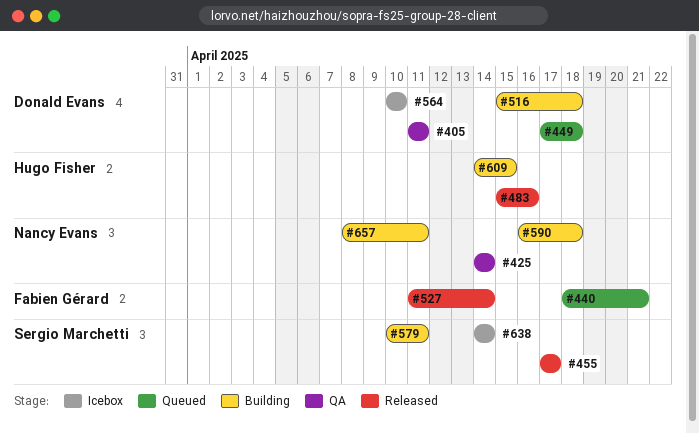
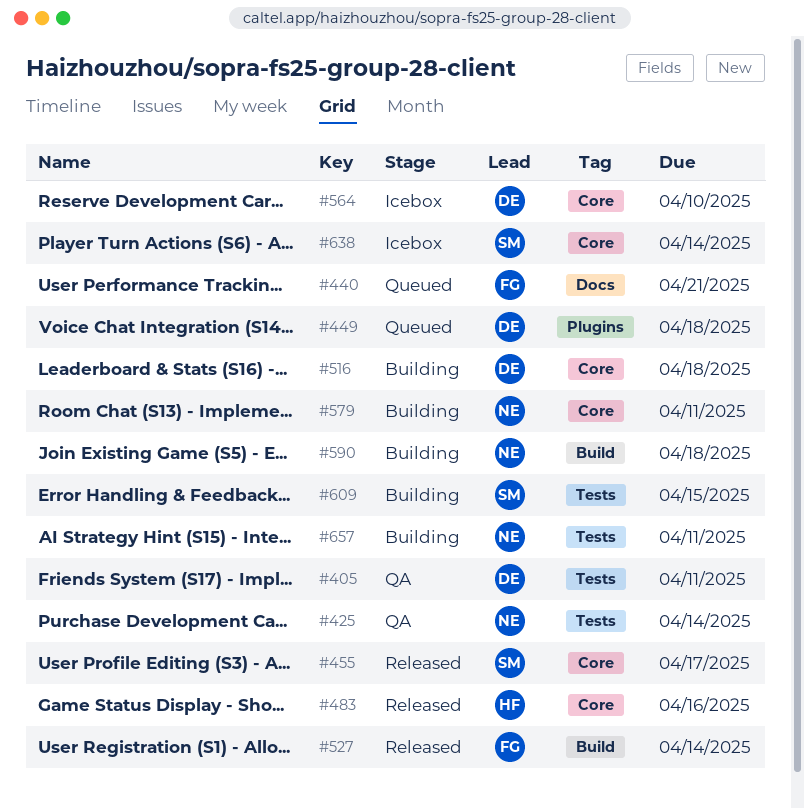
#579, owner: Sergio Marchetti -> Nancy Evans
#609, owner: Hugo Fisher -> Sergio Marchetti

